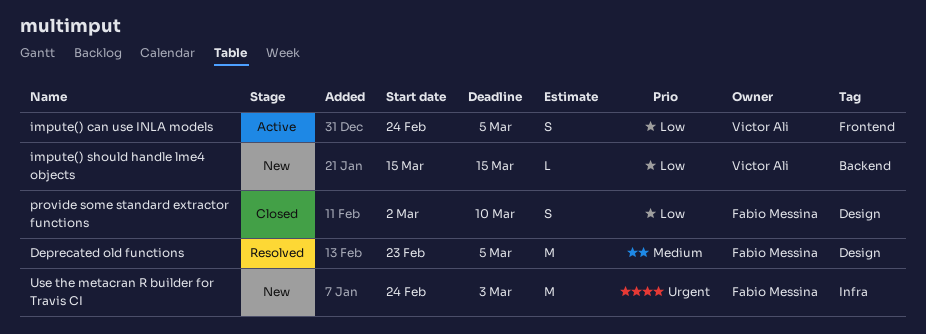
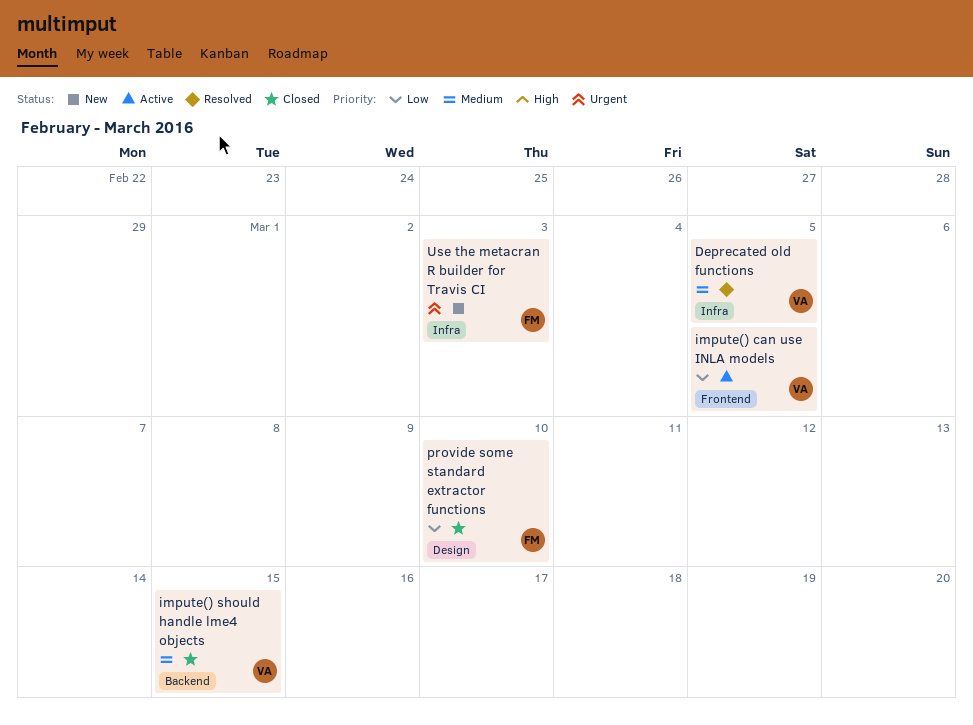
Deprecated old functions, owner: Fabio Messina -> Victor Ali
Deprecated old functions, label: Design -> Infra
impute() should handle lme4 objects, status: New -> Closed
impute() should handle lme4 objects, priority: Low -> Medium

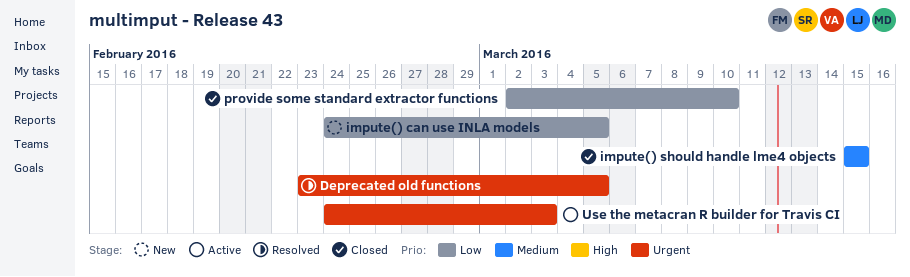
Deprecated old functions, priority: Medium -> Urgent
impute() can use INLA models, status: Active -> New
Use the metacran R builder for Travis CI, status: New -> Active

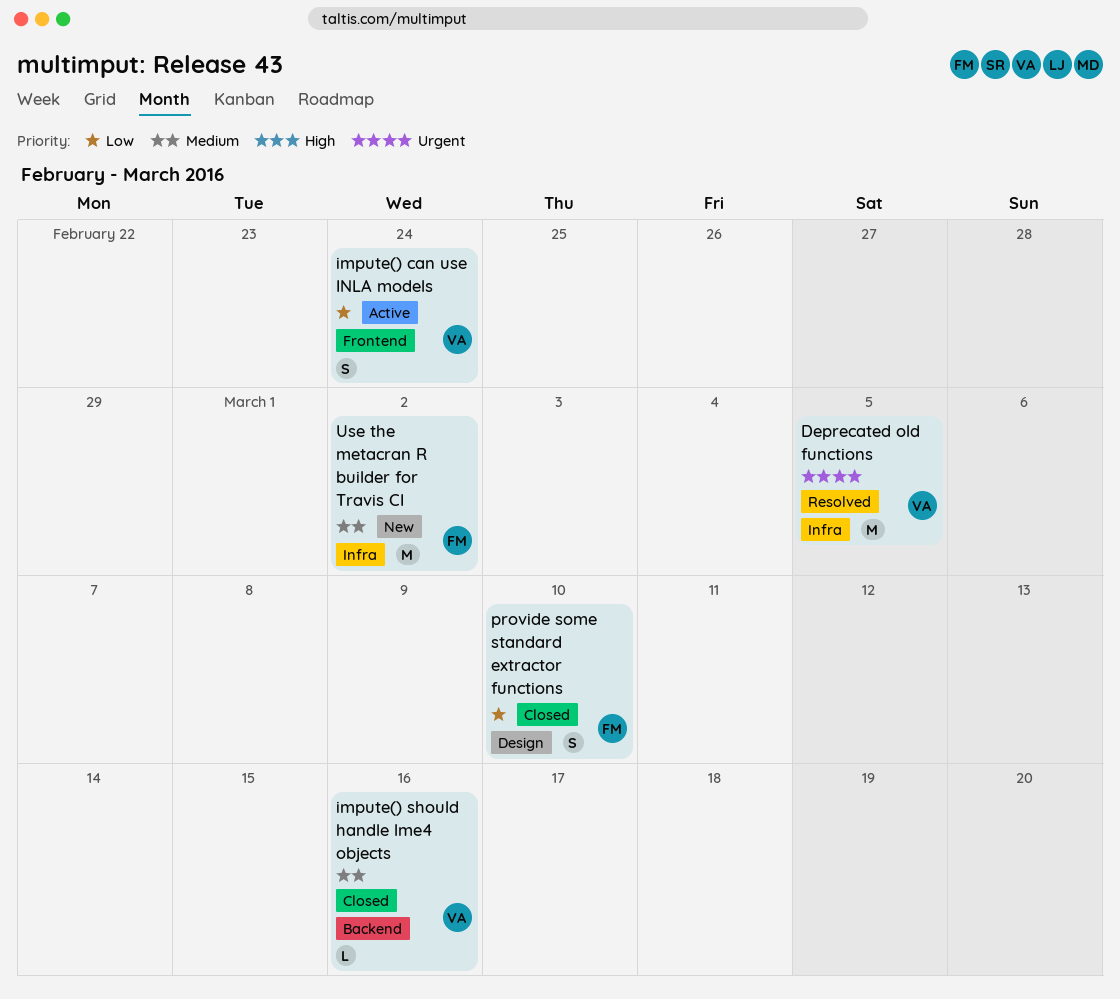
impute() can use INLA models, status: New -> Active
impute() can use INLA models, due: Mar 5 -> Feb 24
impute() should handle lme4 objects, due: Mar 15 -> Mar 16
Use the metacran R builder for Travis CI, status: Active -> New
Use the metacran R builder for Travis CI, priority: Urgent -> Medium
Use the metacran R builder for Travis CI, due: Mar 3 -> Mar 2

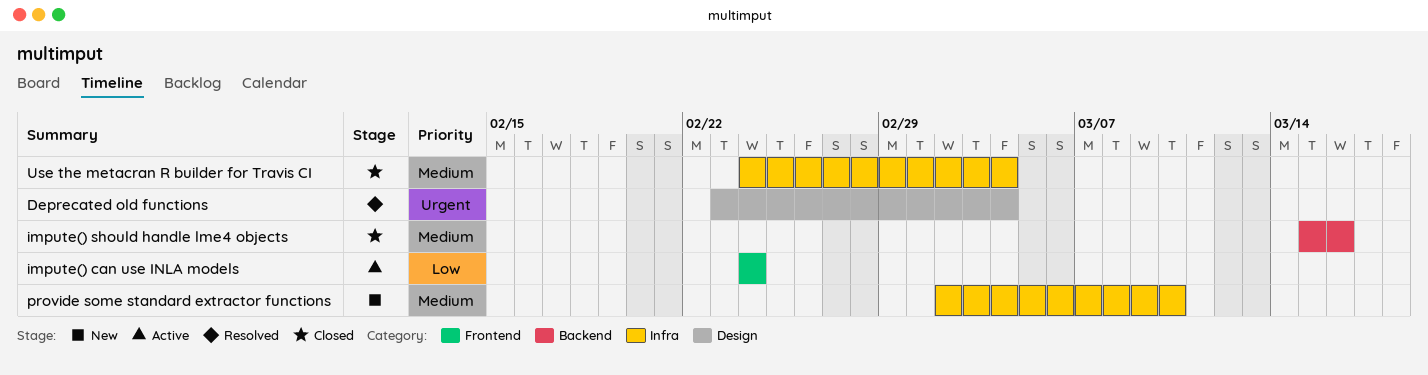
Deprecated old functions, label: Infra -> Design
Deprecated old functions, due: Mar 5 -> Mar 4
provide some standard extractor functions, status: Closed -> New
provide some standard extractor functions, priority: Low -> Medium
provide some standard extractor functions, label: Design -> Infra
Use the metacran R builder for Travis CI, status: New -> Closed
Use the metacran R builder for Travis CI, due: Mar 2 -> Mar 4

